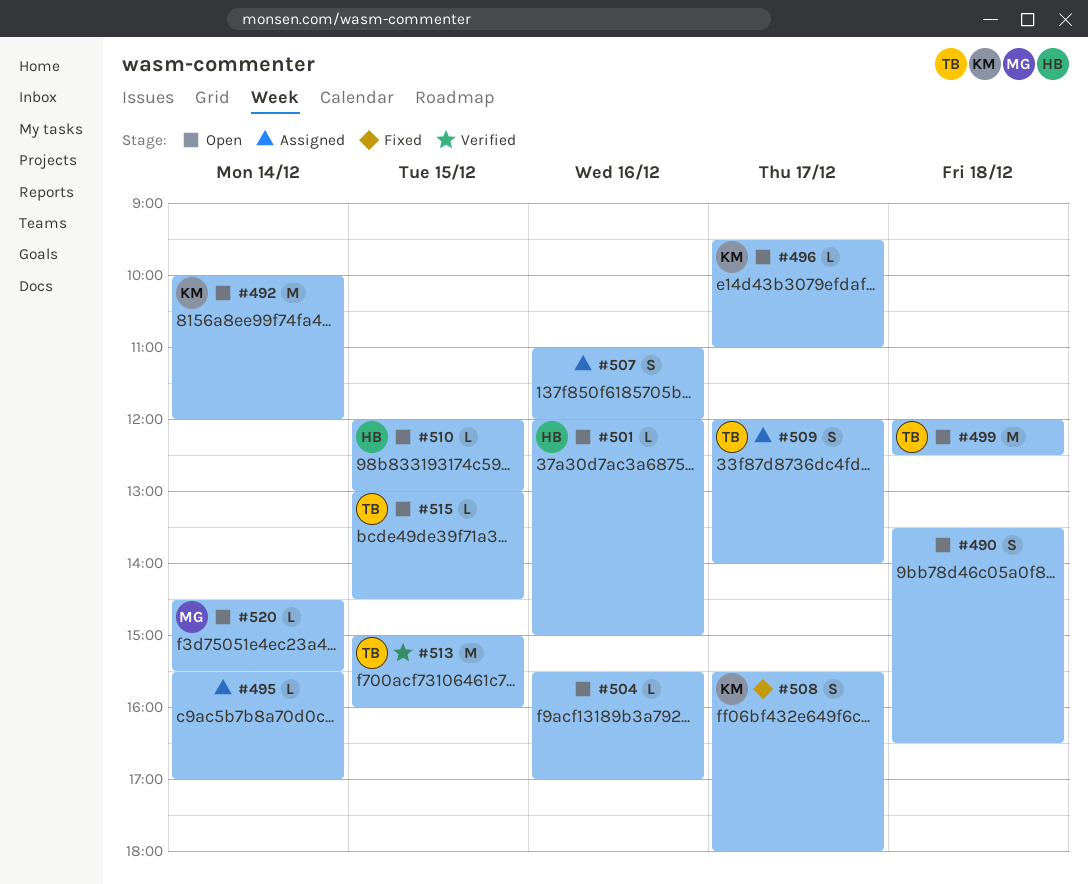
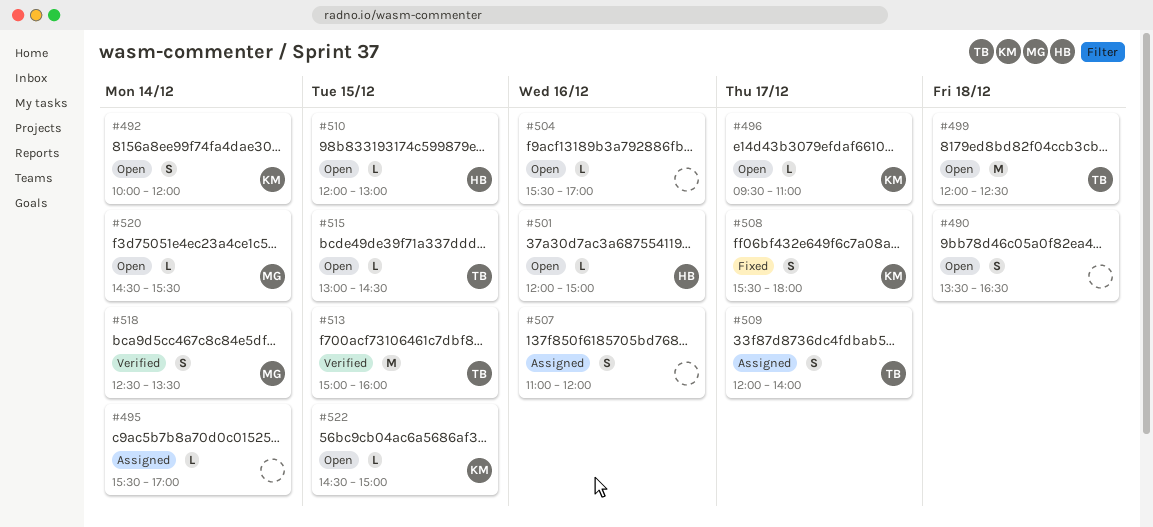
#492, estimate: M -> S
#518: none -> present
#522: none -> present

